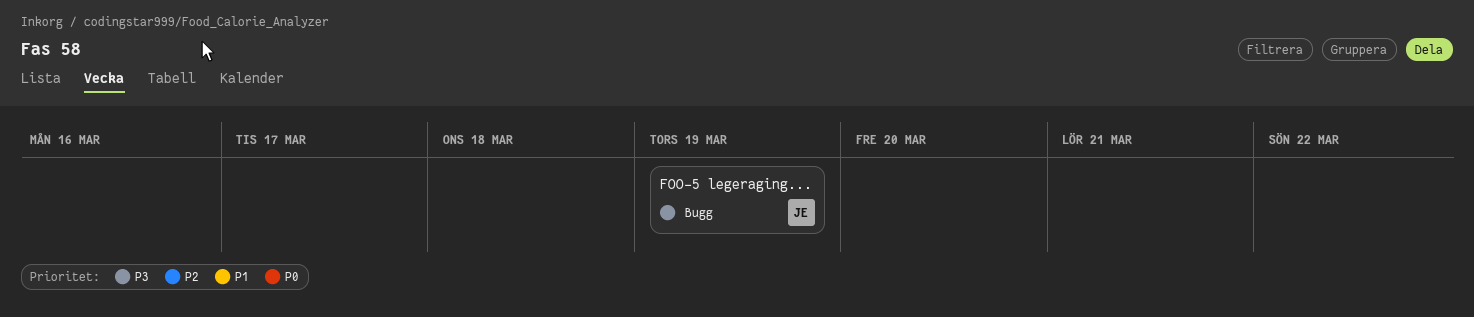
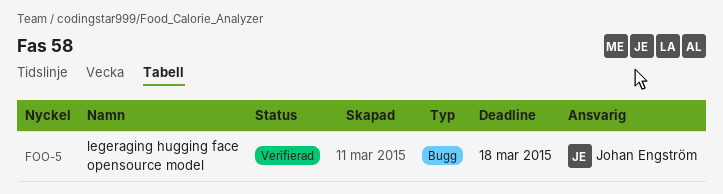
FOO-5, due: Mar 19 -> Mar 18

